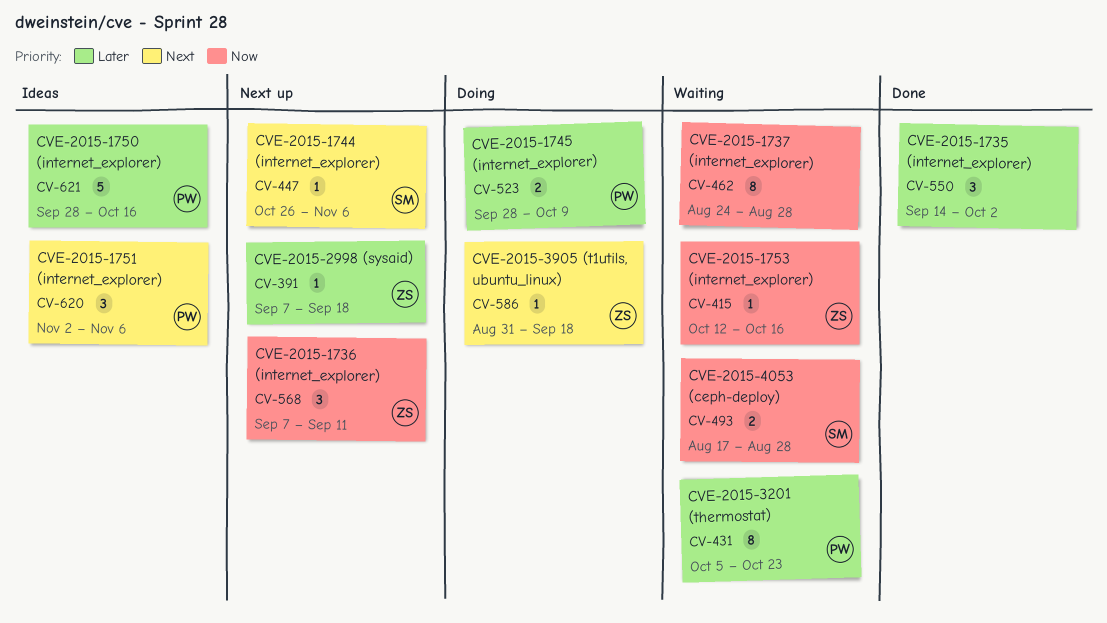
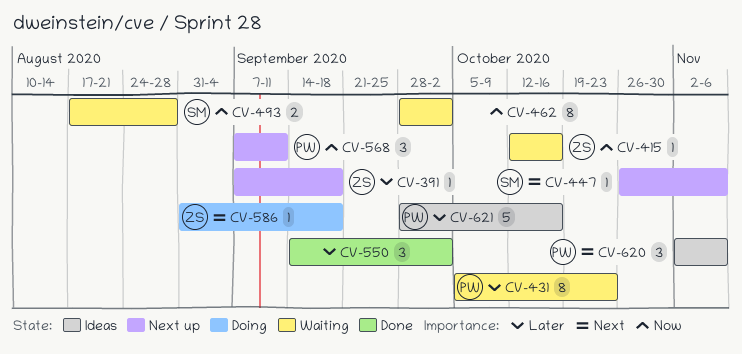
CV-462, start: Aug 24 -> Sep 28
CV-462, due: Aug 28 -> Oct 2
CV-523: present -> none
CV-568, owner: ZS -> PW

